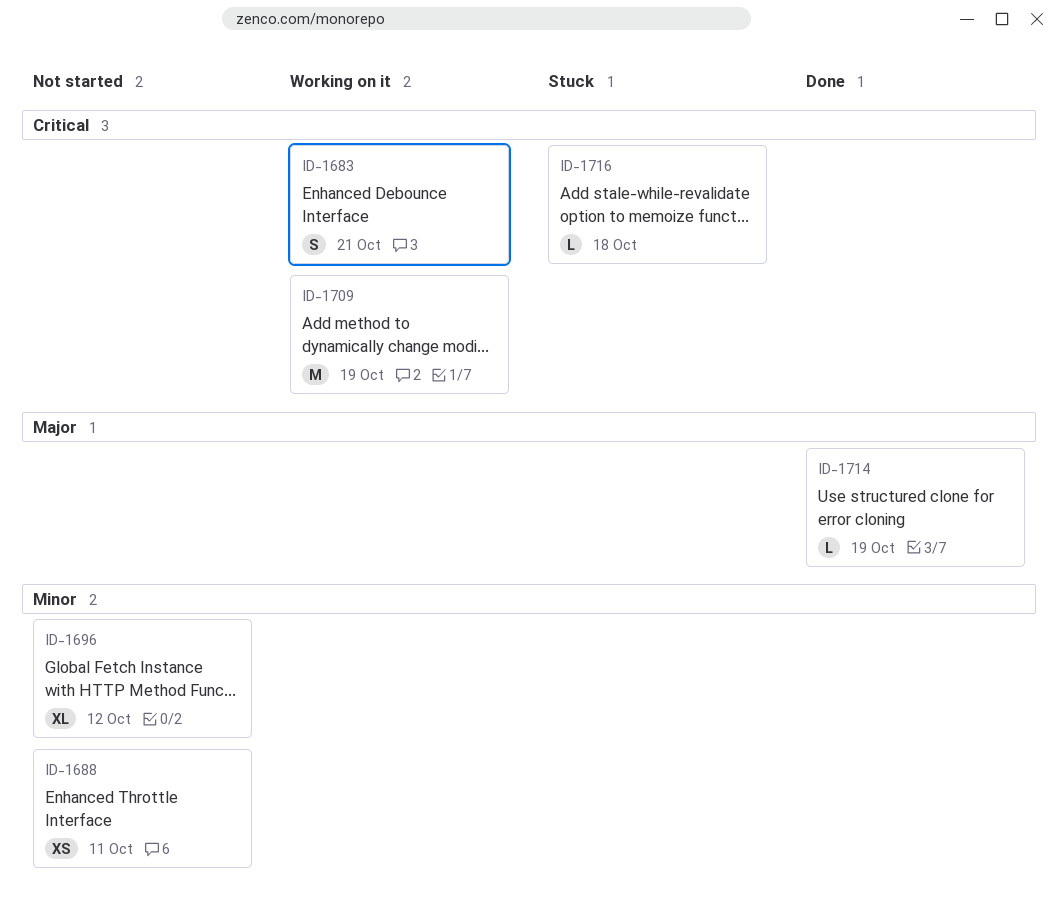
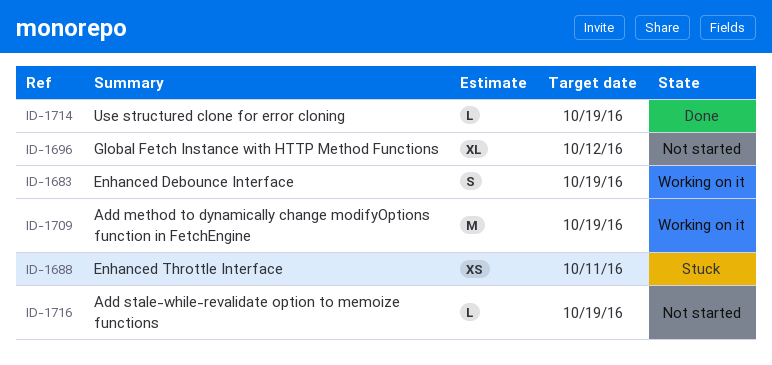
ID-1683, due: Oct 21 -> Oct 19
ID-1688, status: Not started -> Stuck
ID-1716, status: Stuck -> Not started
ID-1716, due: Oct 18 -> Oct 19

